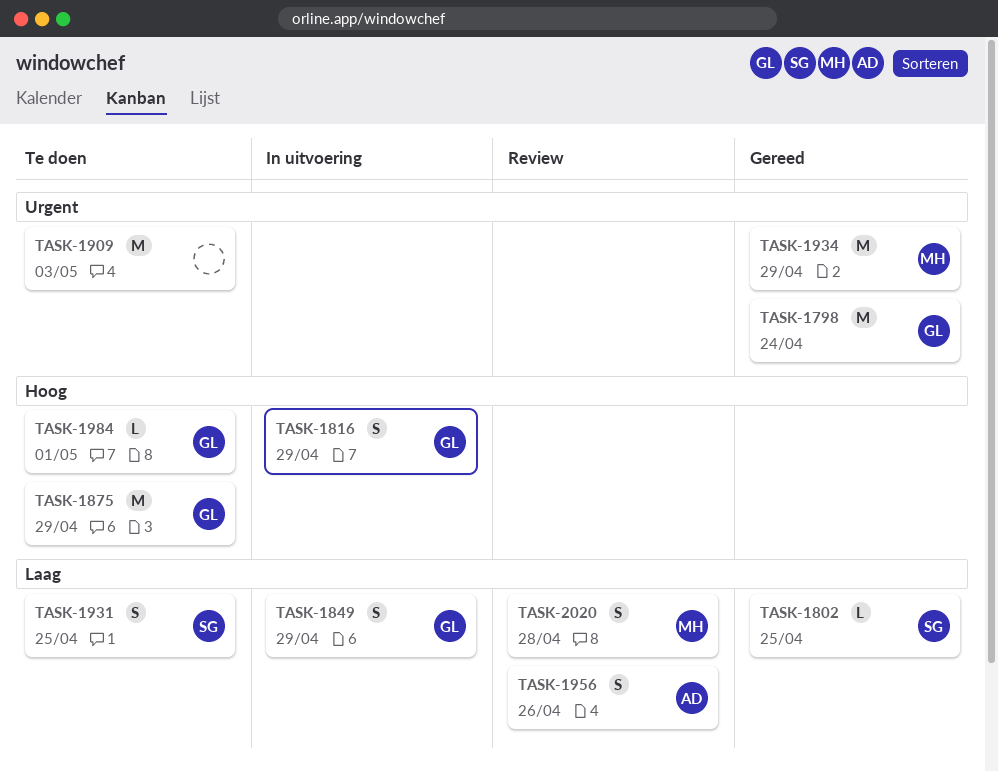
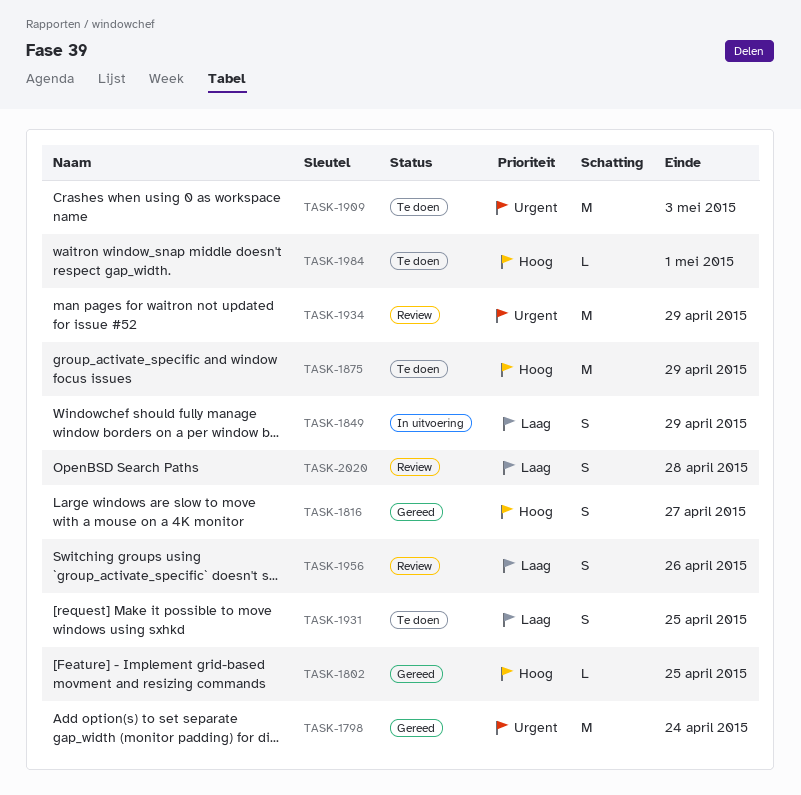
TASK-1802, priority: Laag -> Hoog
TASK-1816, status: In uitvoering -> Gereed
TASK-1816, due: Apr 29 -> Apr 27
TASK-1934, status: Gereed -> Review

